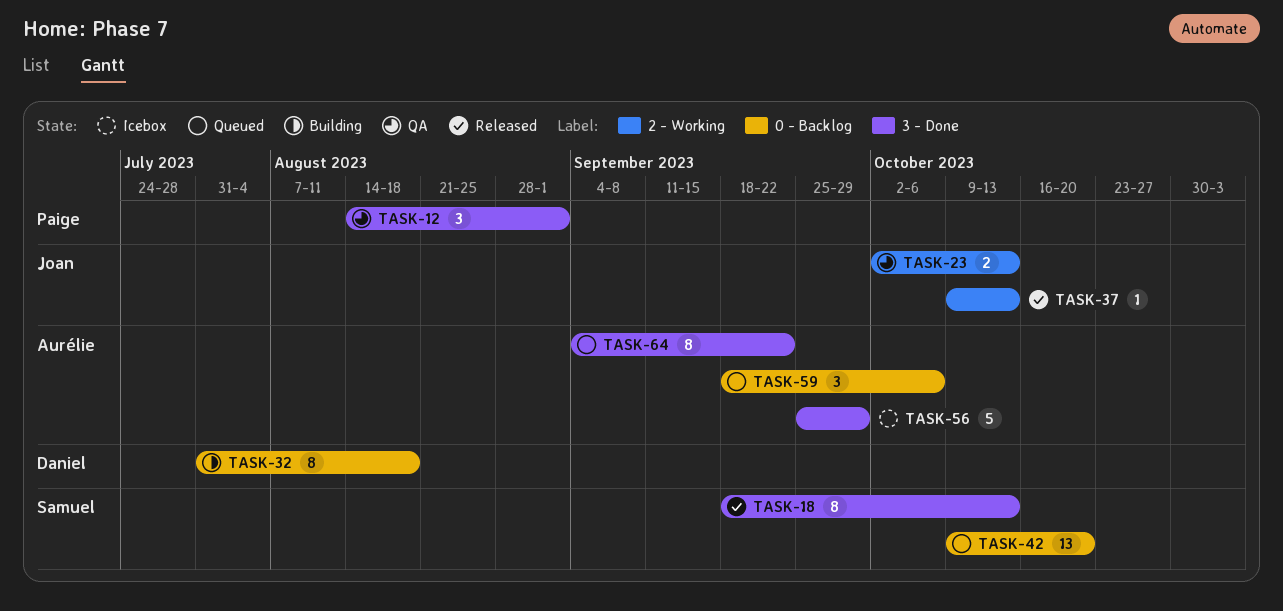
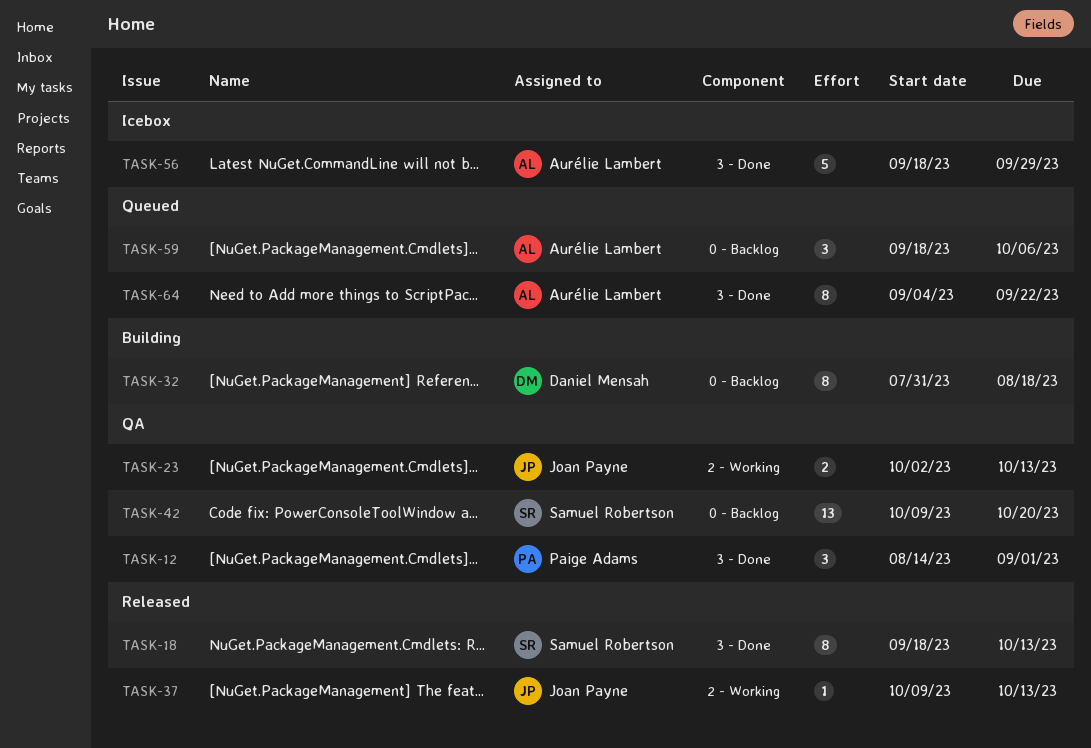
TASK-42, status: Queued -> QA
TASK-56, start: Sep 25 -> Sep 18

